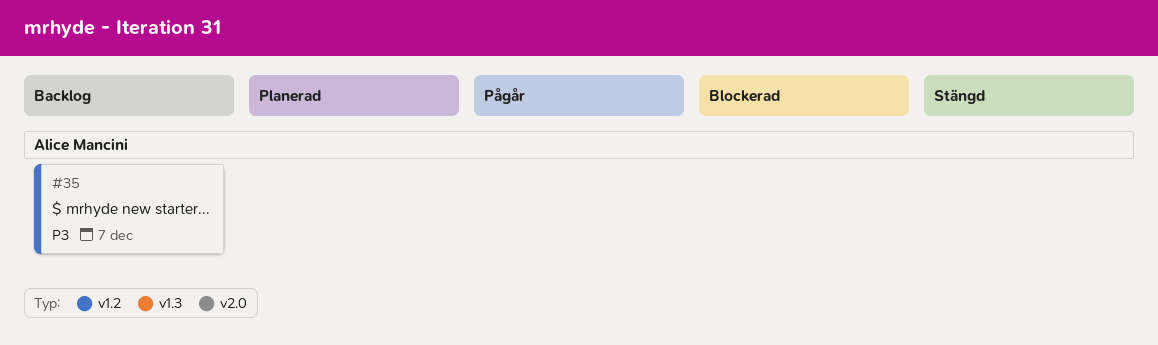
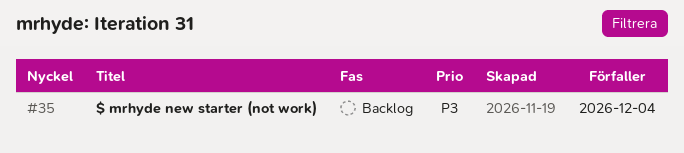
#35, due: Dec 7 -> Dec 4

